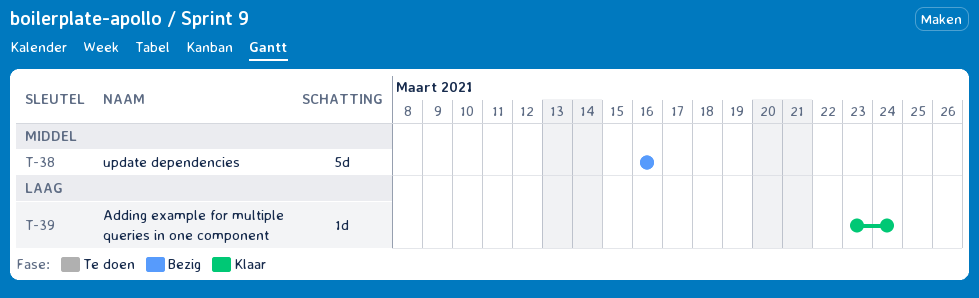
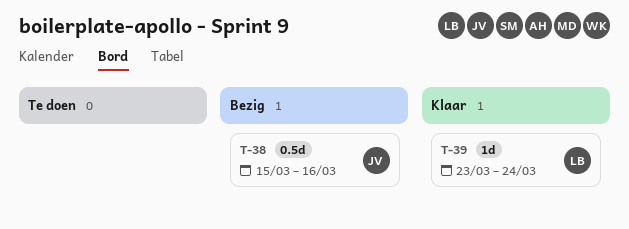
T-38, estimate: 5d -> 0.5d
T-38, start: Mar 16 -> Mar 15

